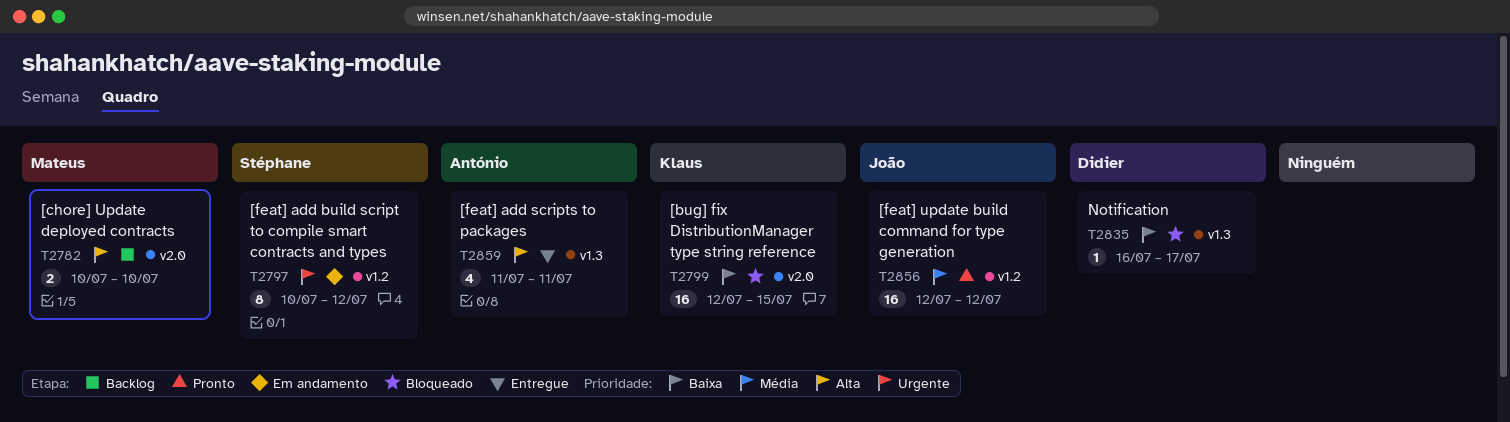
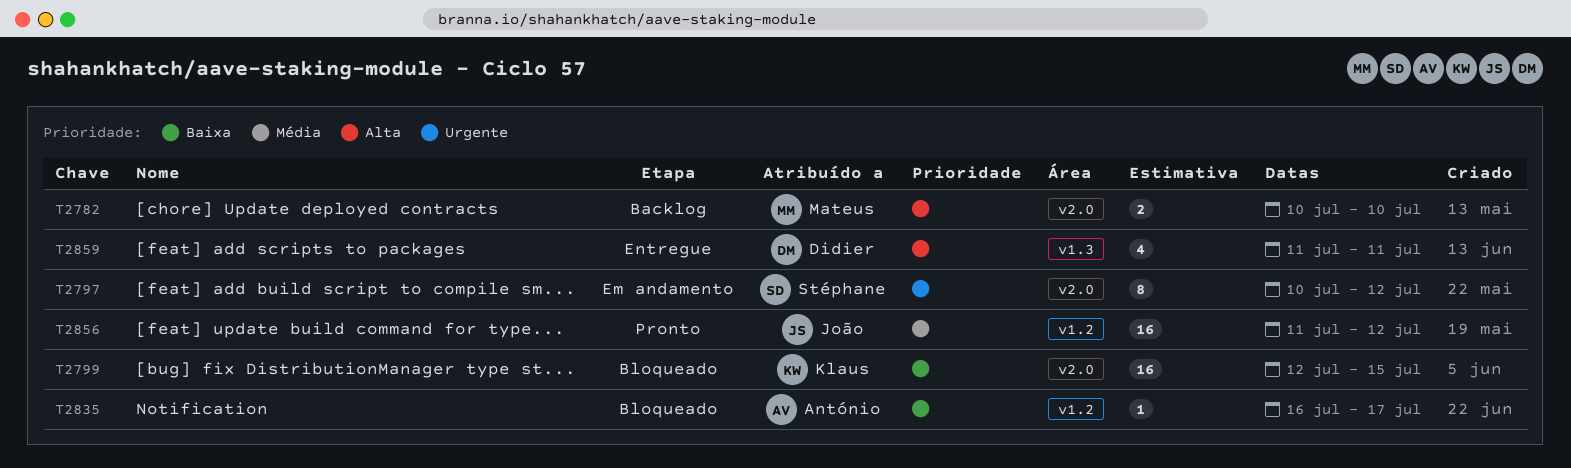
T2797, label: v1.2 -> v2.0
T2835, owner: Didier -> António
T2835, label: v1.3 -> v1.2
T2856, start: Jul 12 -> Jul 11
T2859, owner: António -> Didier

